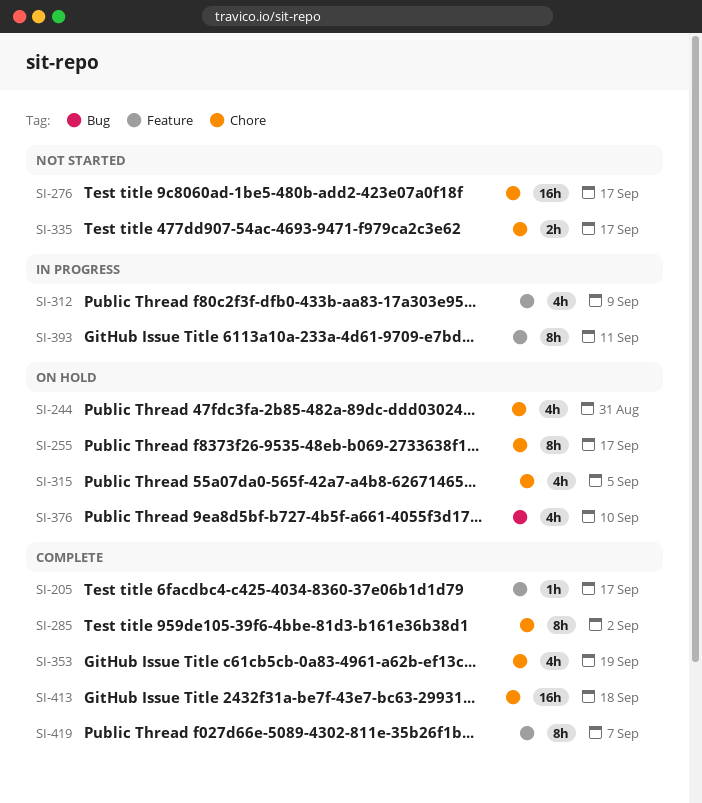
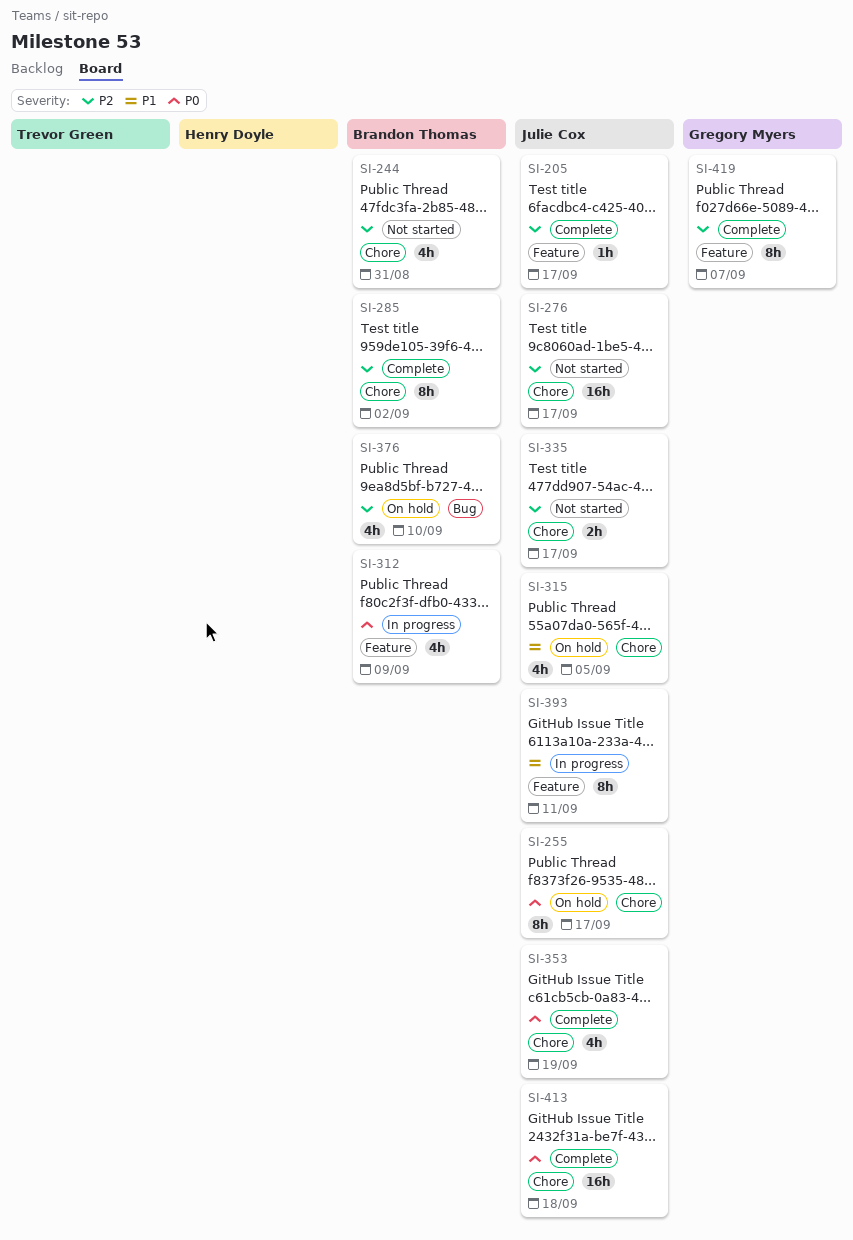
SI-244, status: On hold -> Not started

